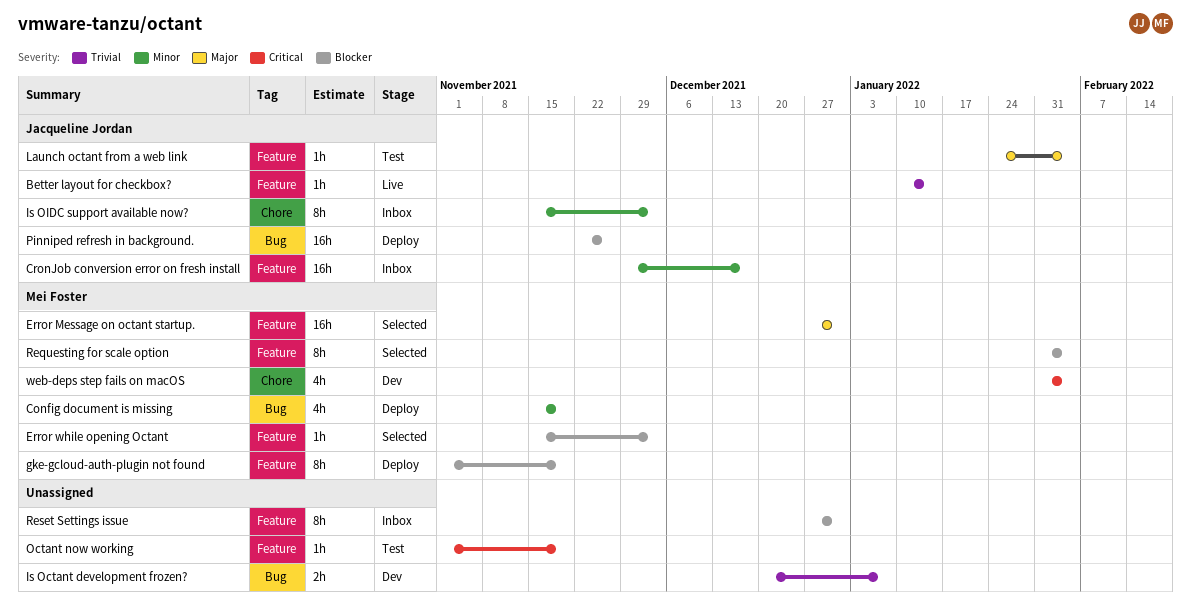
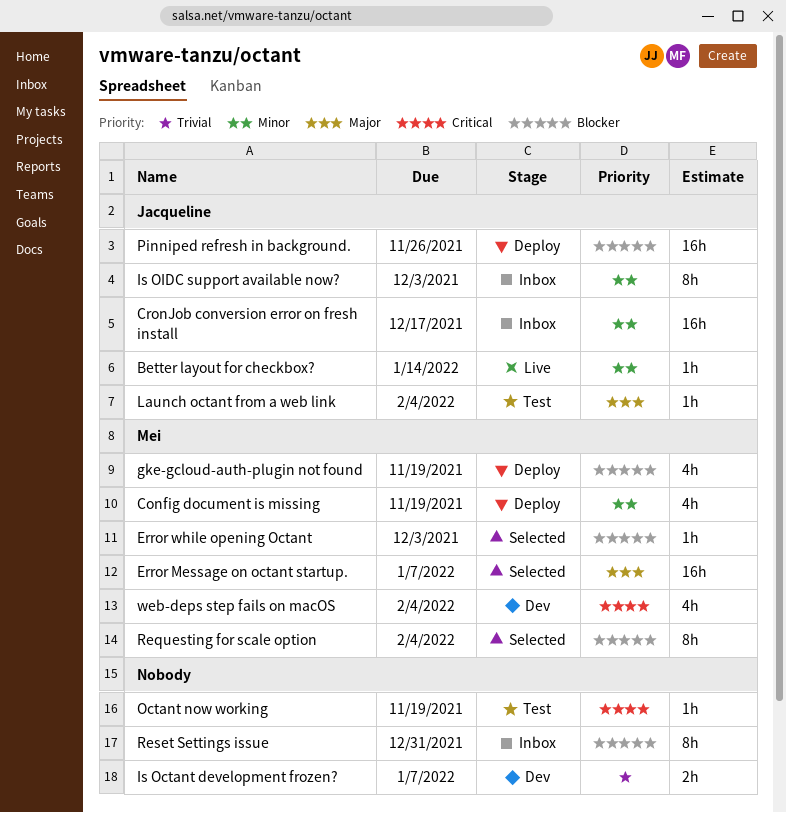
Better layout for checkbox?, priority: Trivial -> Minor
Error Message on octant startup., due: Dec 31 -> Jan 7
gke-gcloud-auth-plugin not found, estimate: 8h -> 4h

